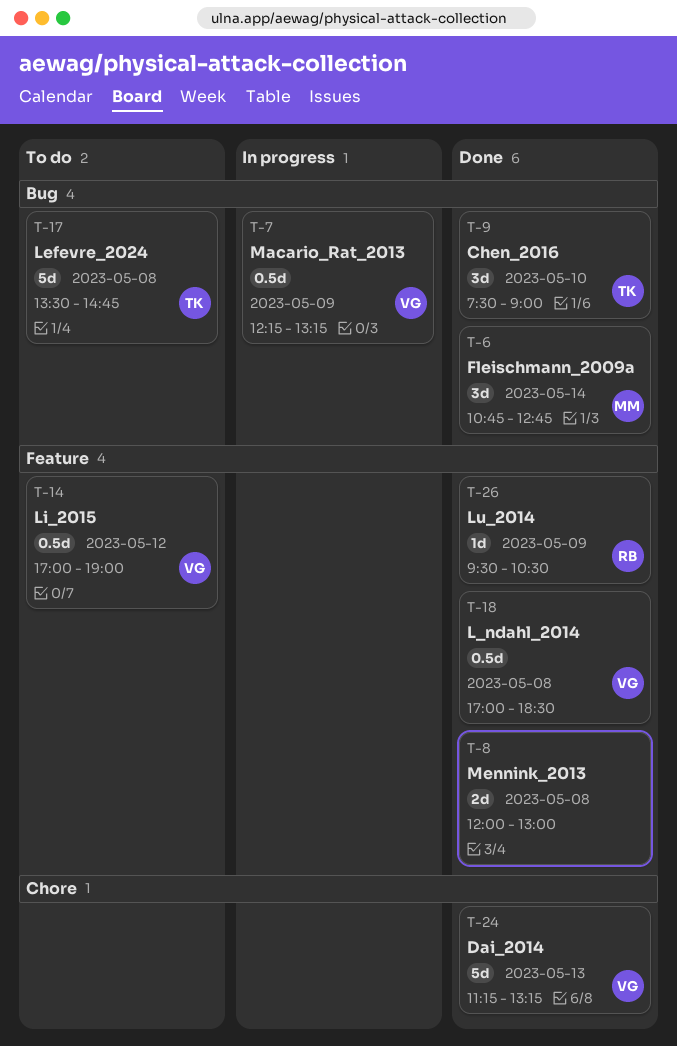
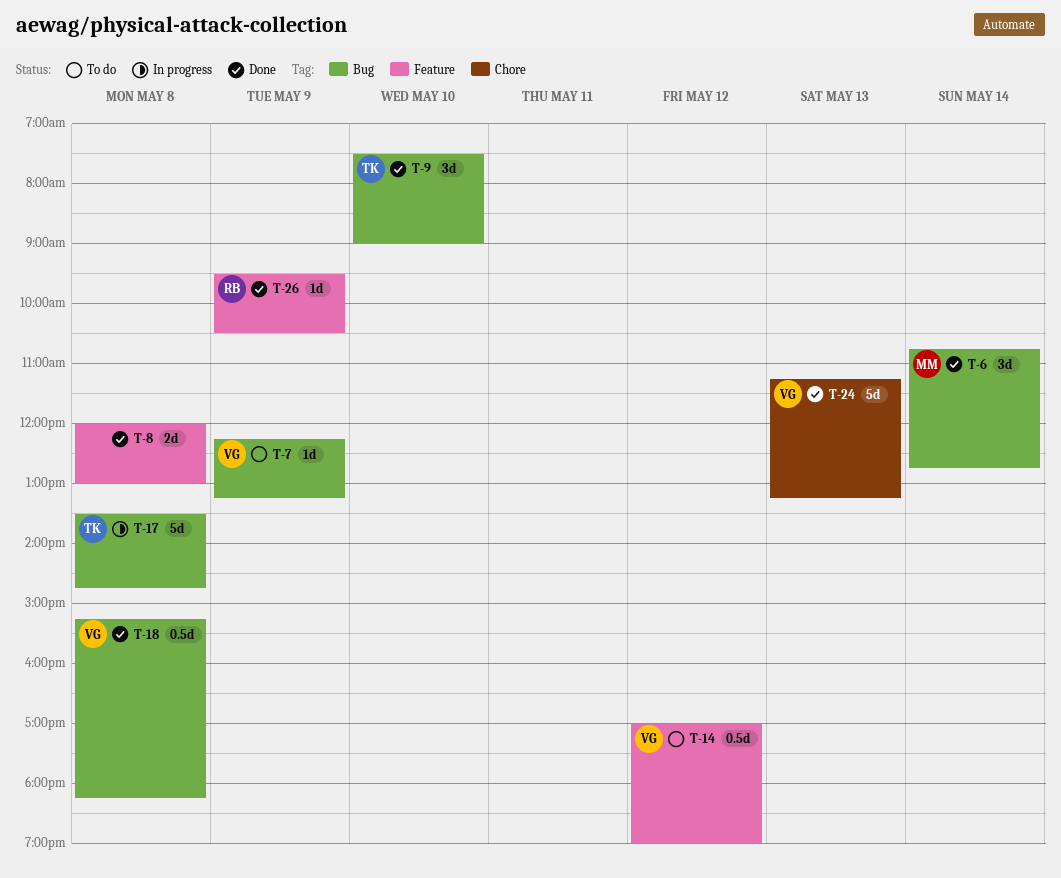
T-7, status: In progress -> To do
T-7, estimate: 0.5d -> 1d
T-17, status: To do -> In progress
T-18, label: Feature -> Bug
T-18, begins: 17:00 -> 15:15
T-18, ends: 18:30 -> 18:15

